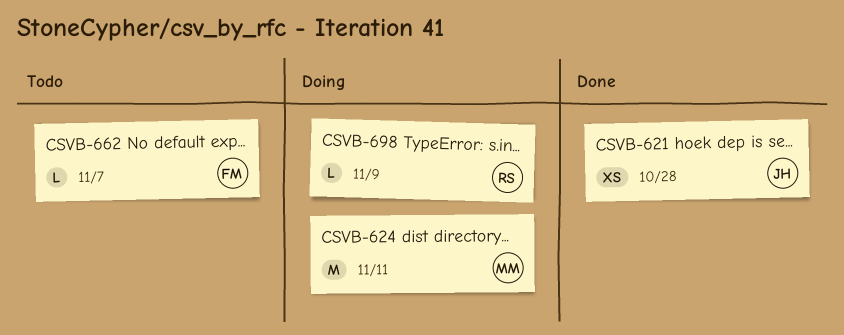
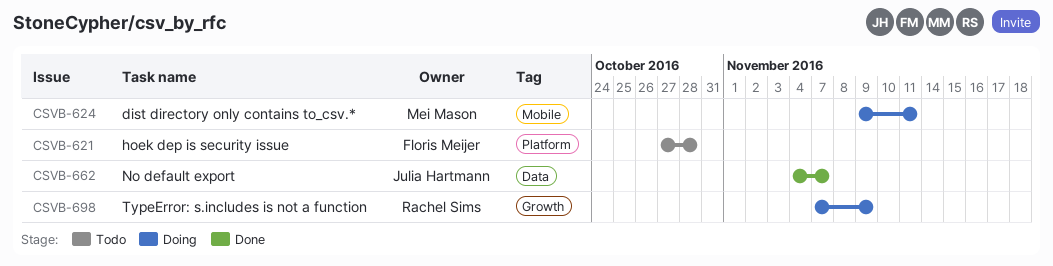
CSVB-621, status: Done -> Todo
CSVB-621, owner: Julia Hartmann -> Floris Meijer
CSVB-662, status: Todo -> Done
CSVB-662, owner: Floris Meijer -> Julia Hartmann

